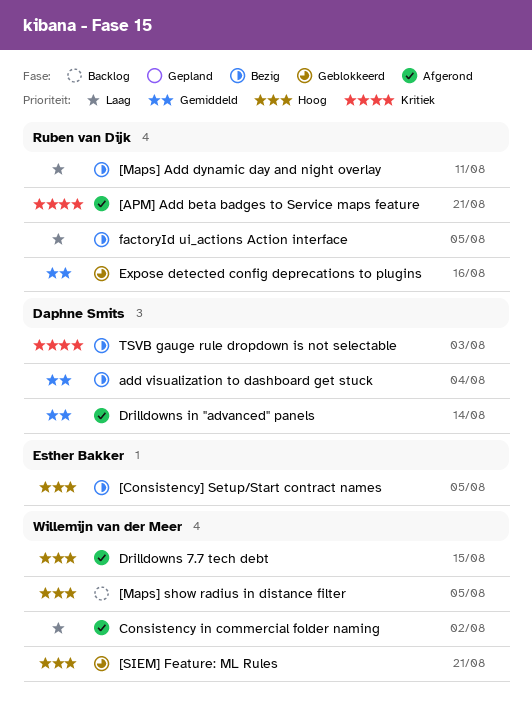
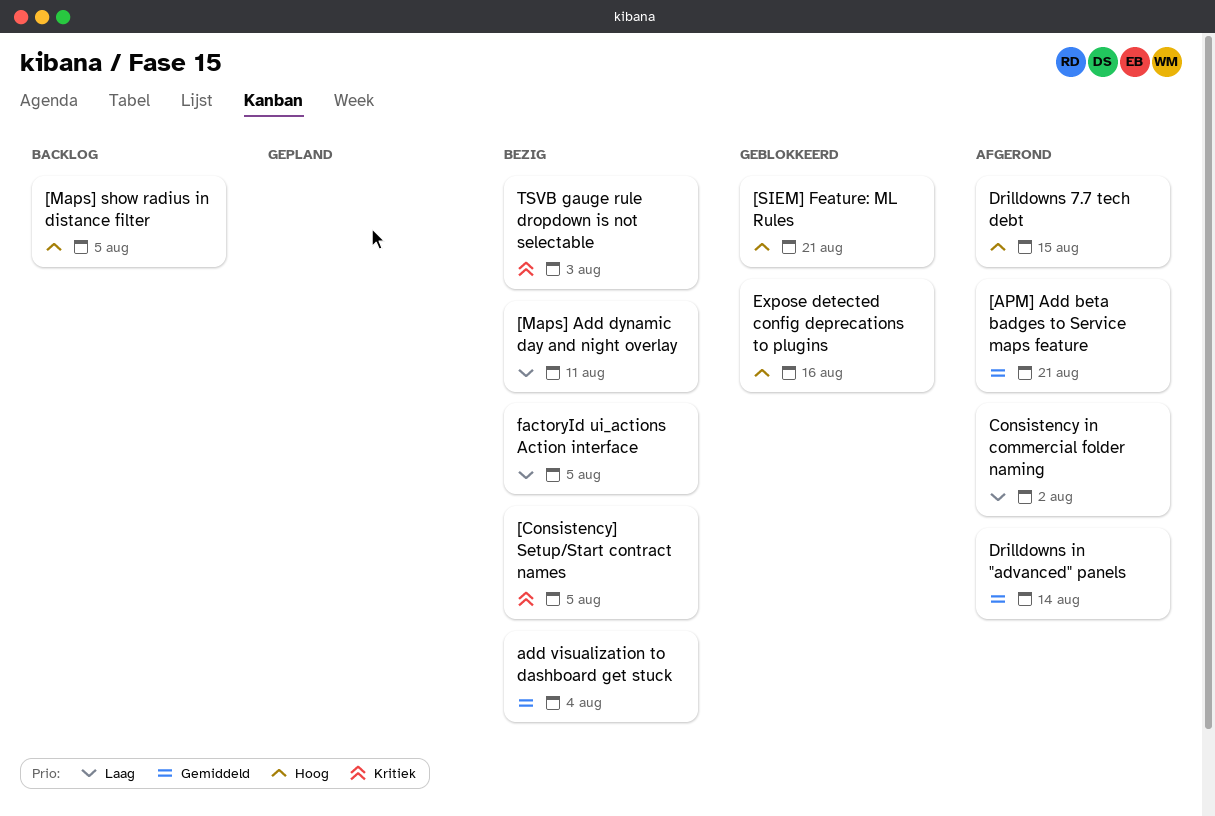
[APM] Add beta badges to Service maps feature, priority: Kritiek -> Gemiddeld
[Consistency] Setup/Start contract names, priority: Hoog -> Kritiek
Expose detected config deprecations to plugins, priority: Gemiddeld -> Hoog

